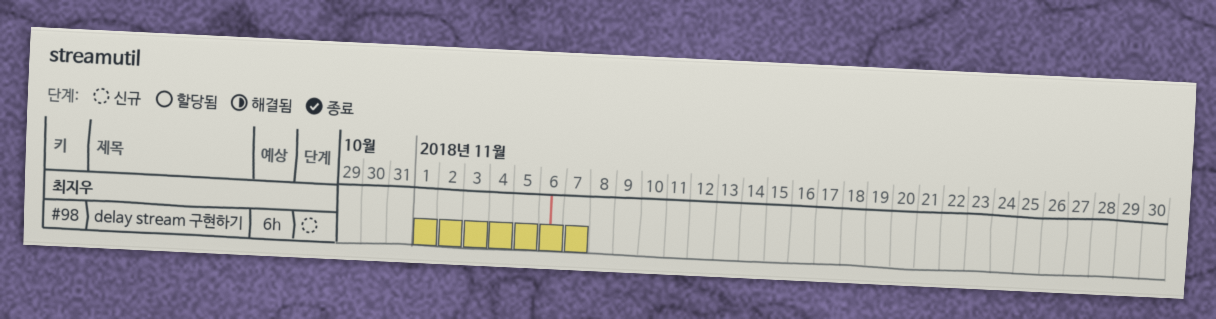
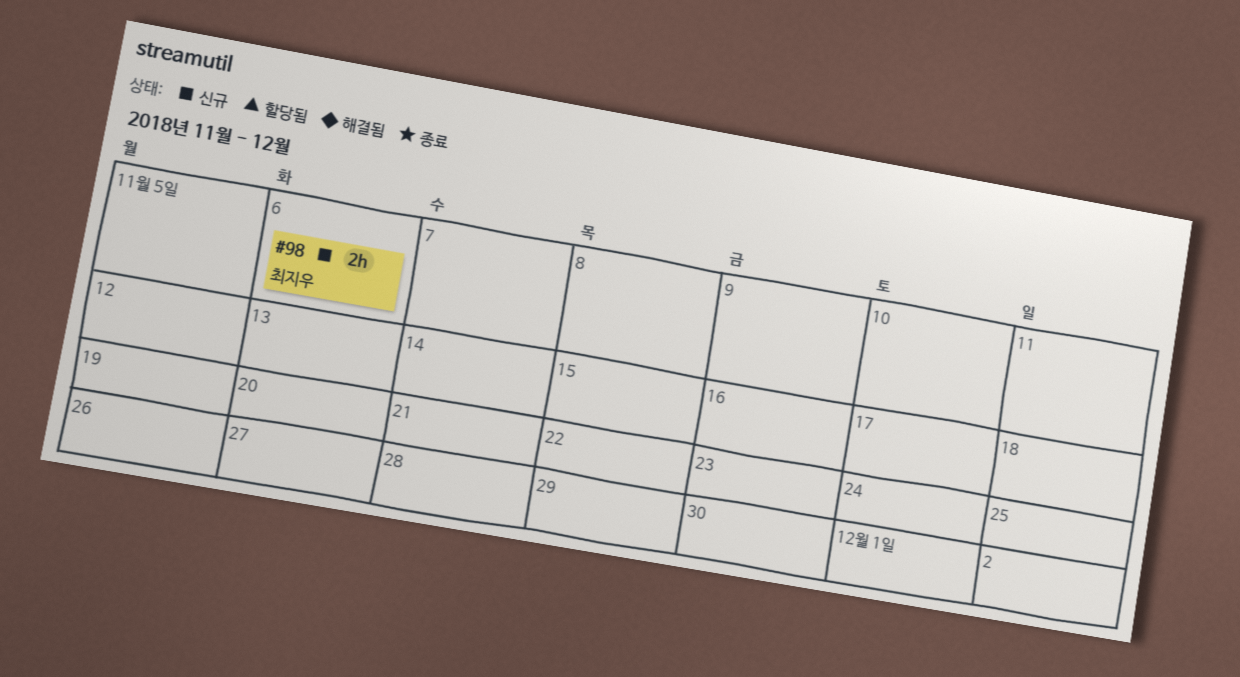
#98, estimate: 6h -> 2h
#98, due: Nov 7 -> Nov 6

